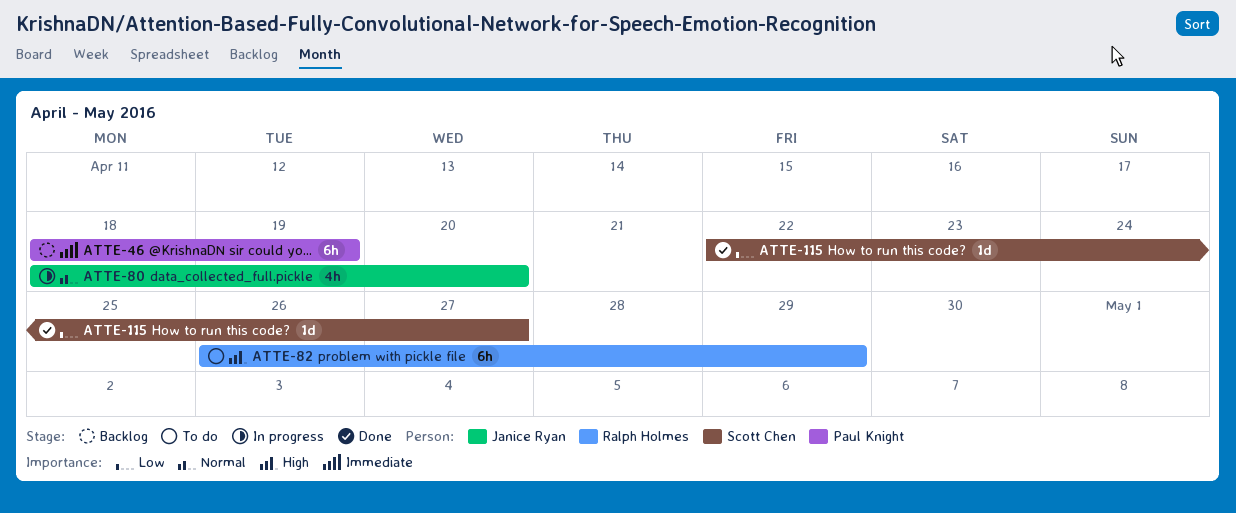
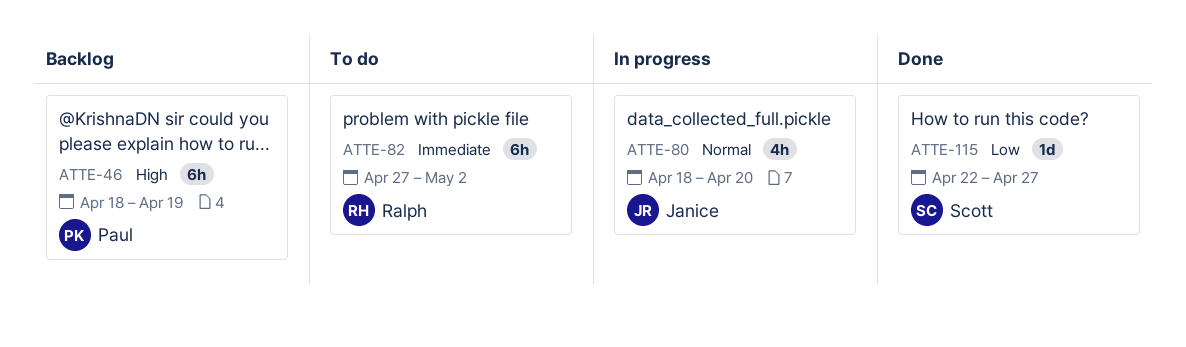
ATTE-46, priority: Immediate -> High
ATTE-82, priority: High -> Immediate
ATTE-82, start: Apr 26 -> Apr 27
ATTE-82, due: Apr 29 -> May 2

